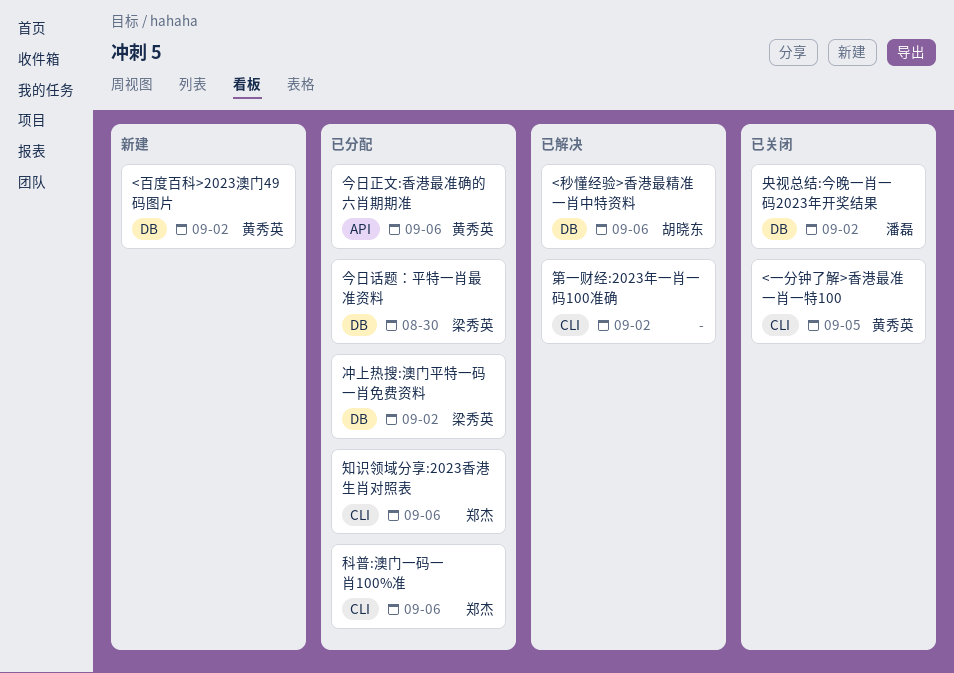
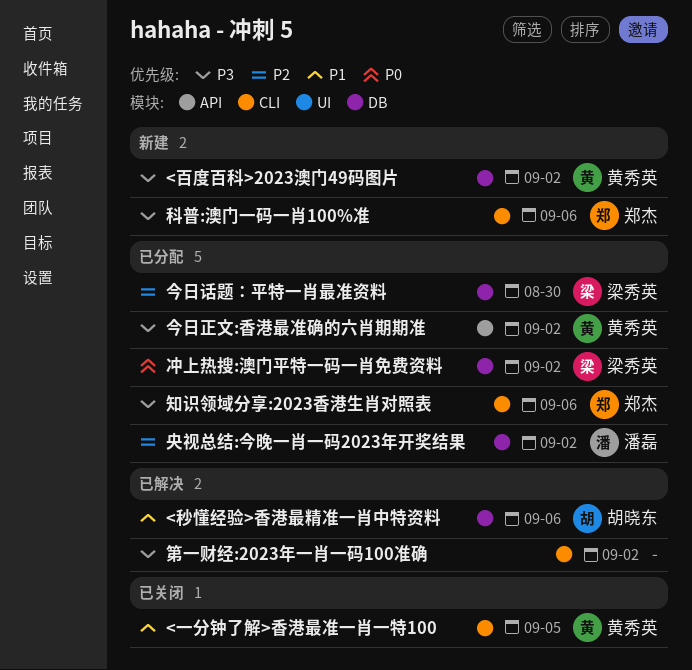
今日正文:香港最准确的六肖期期准, due: Sep 6 -> Sep 2
央视总结:今晚一肖一码2023年开奖结果, status: 已关闭 -> 已分配
科普:澳门一码一肖100%准, status: 已分配 -> 新建

